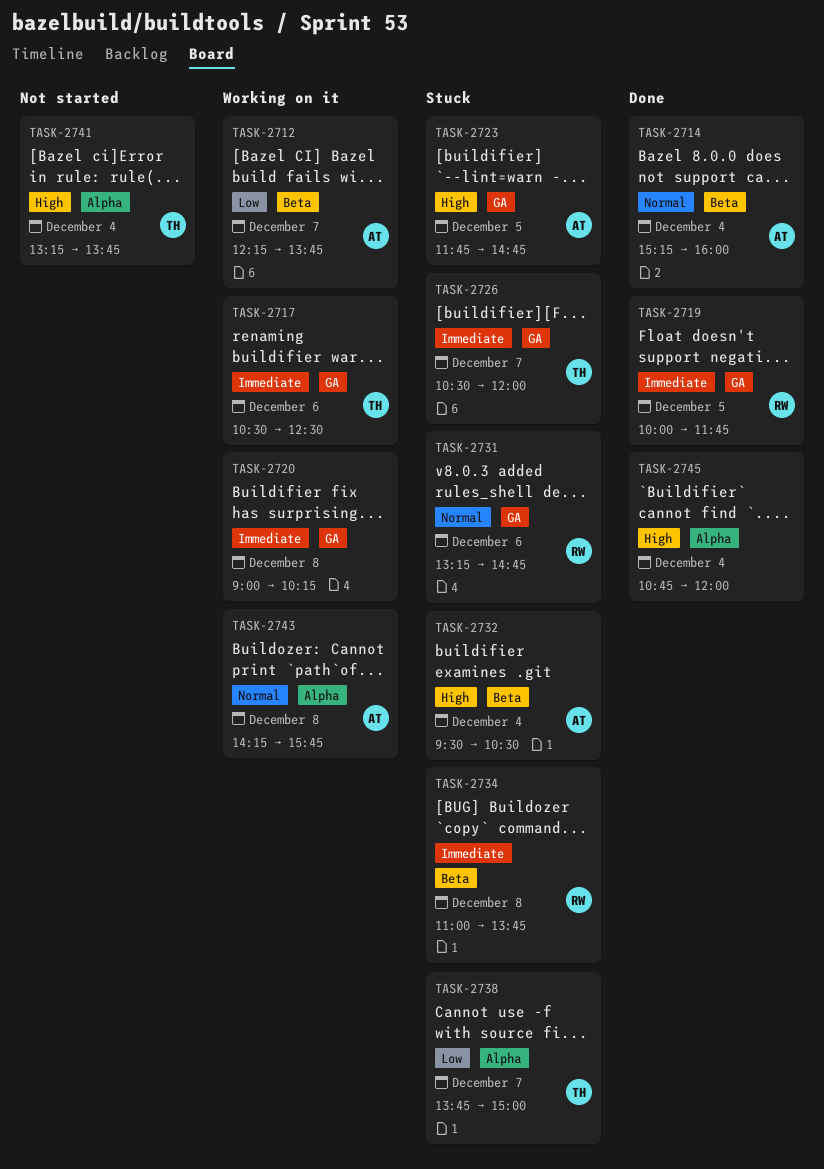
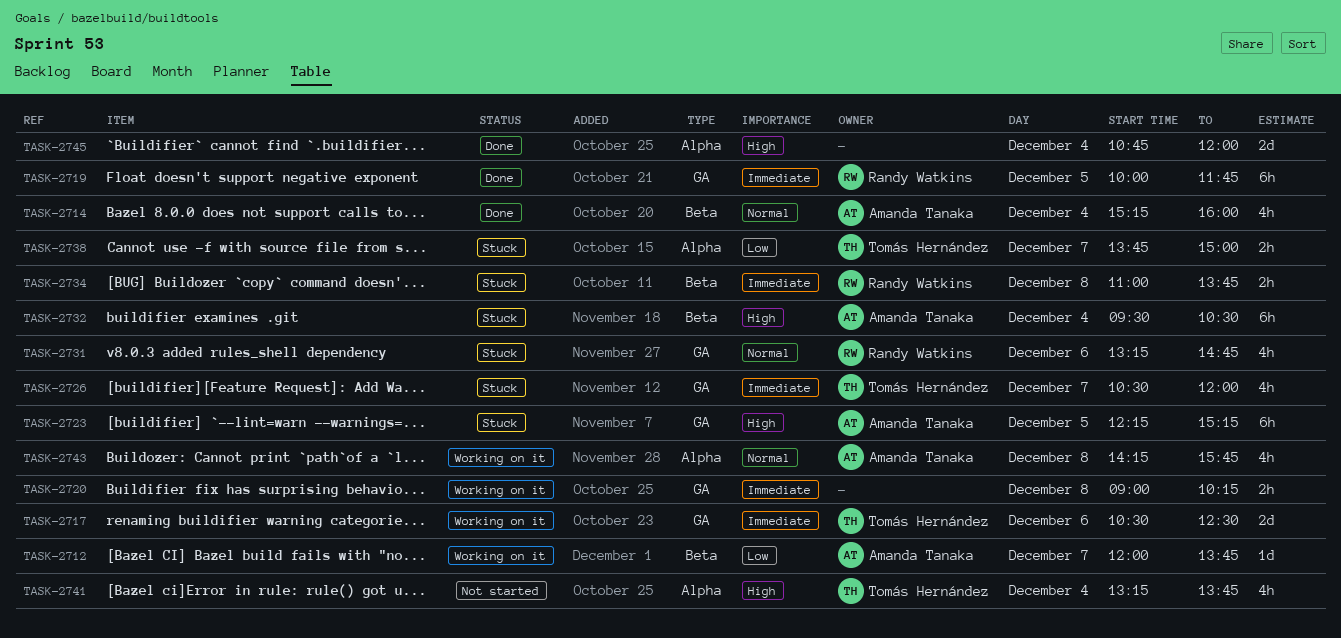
TASK-2712, begins: 12:15 -> 12:00
TASK-2723, begins: 11:45 -> 12:15
TASK-2723, ends: 14:45 -> 15:15

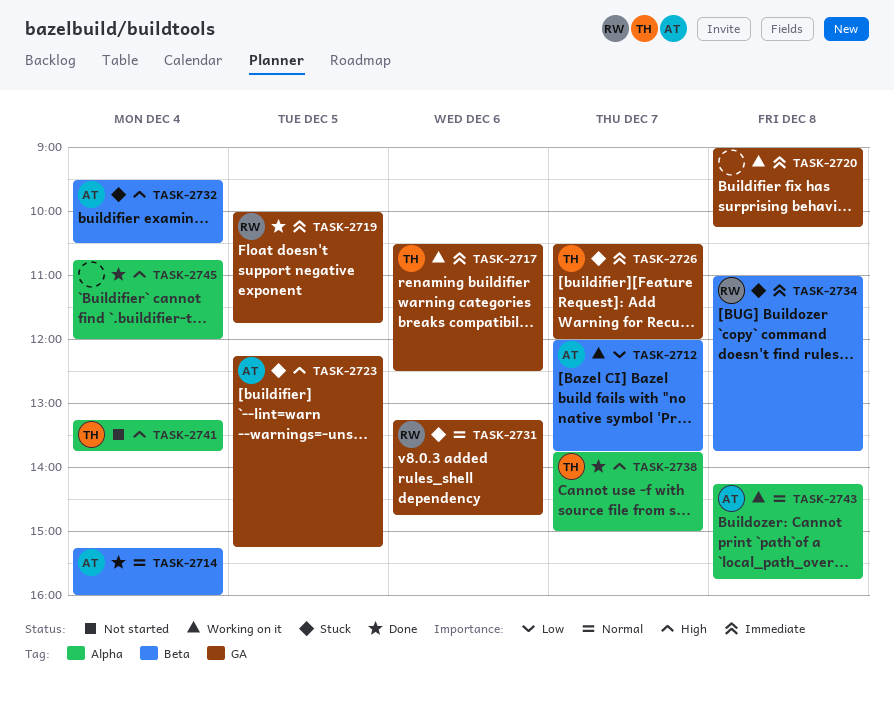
TASK-2738, status: Stuck -> Done
TASK-2738, priority: Low -> High

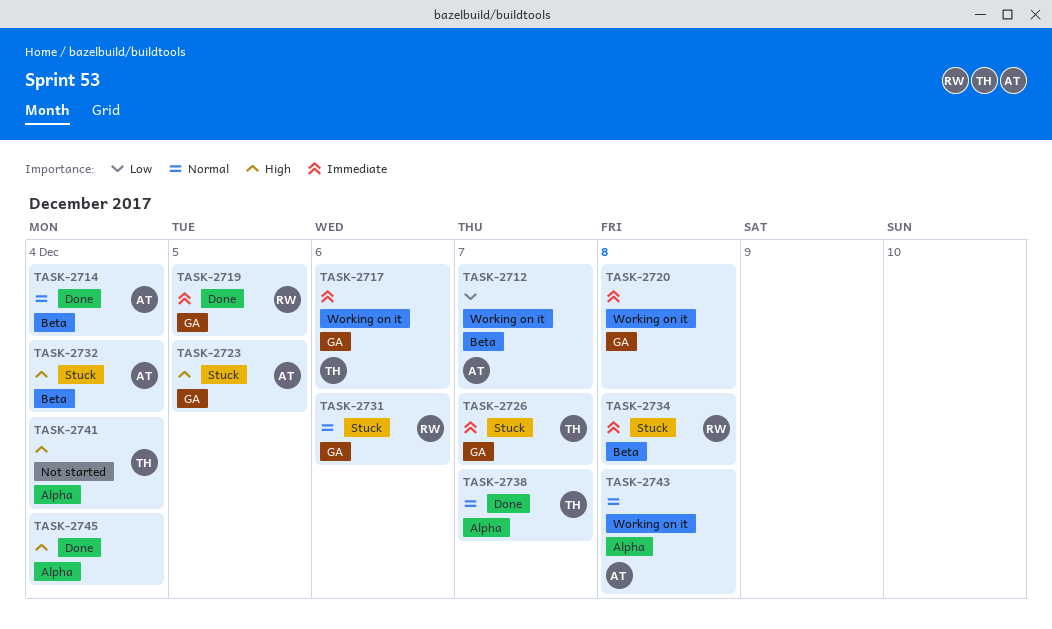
TASK-2738, priority: High -> Normal

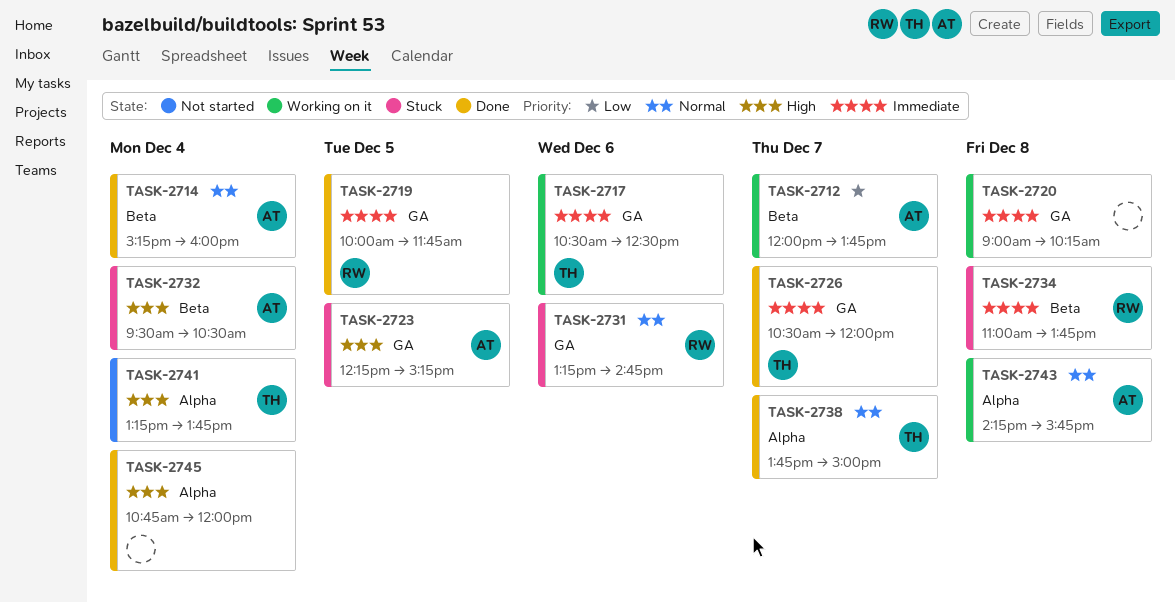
TASK-2726, status: Stuck -> Done

